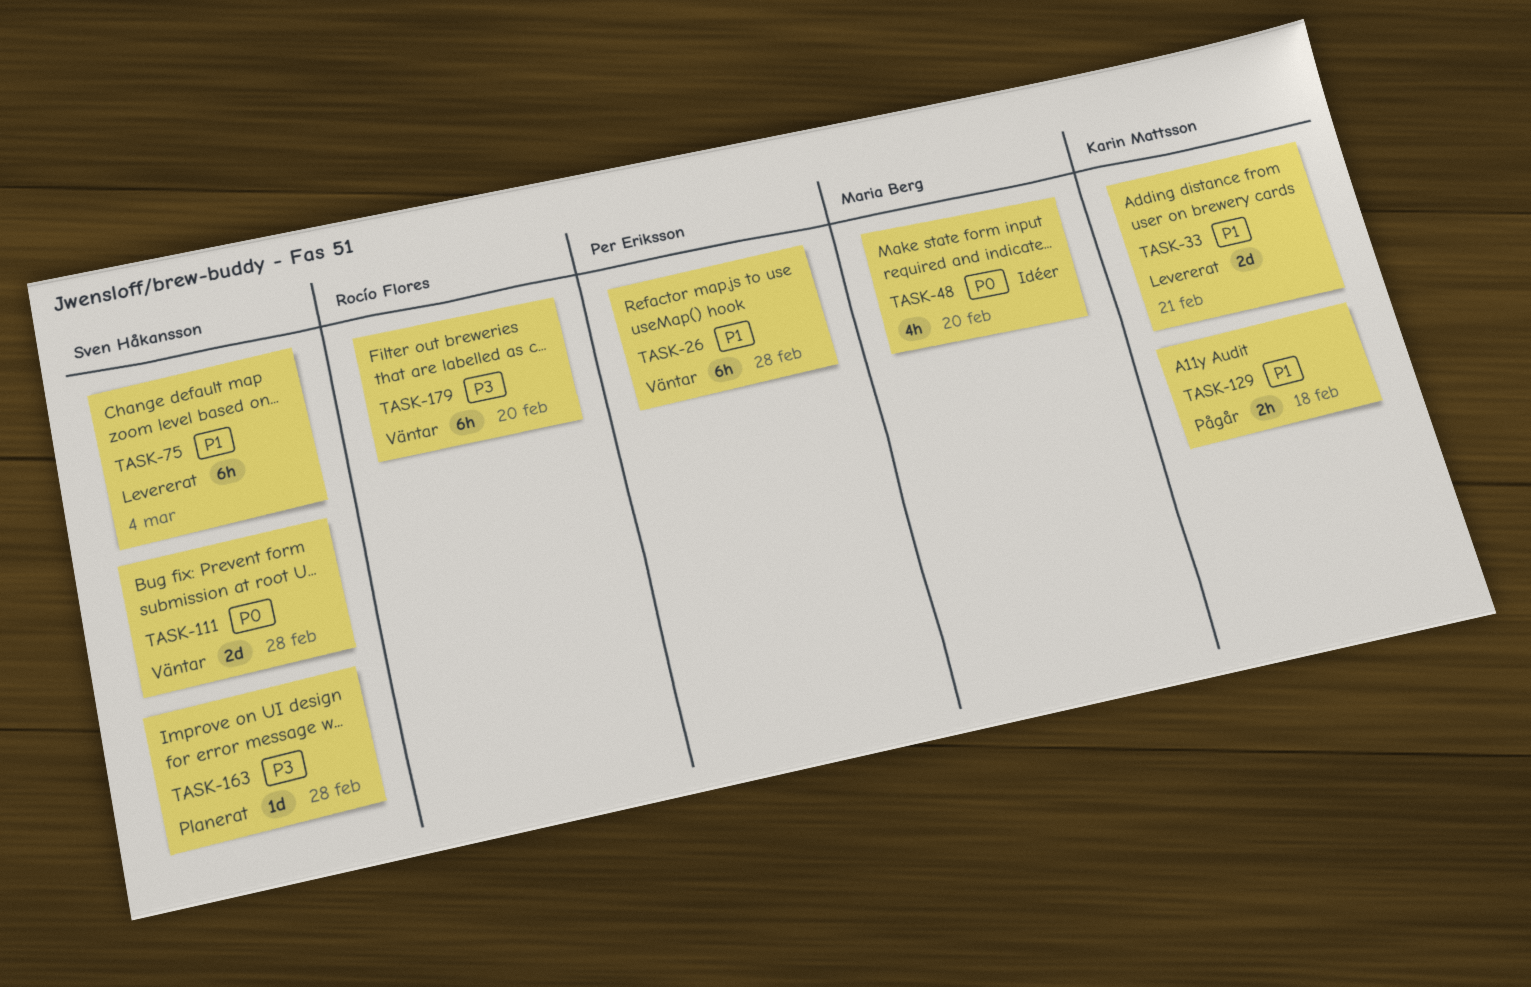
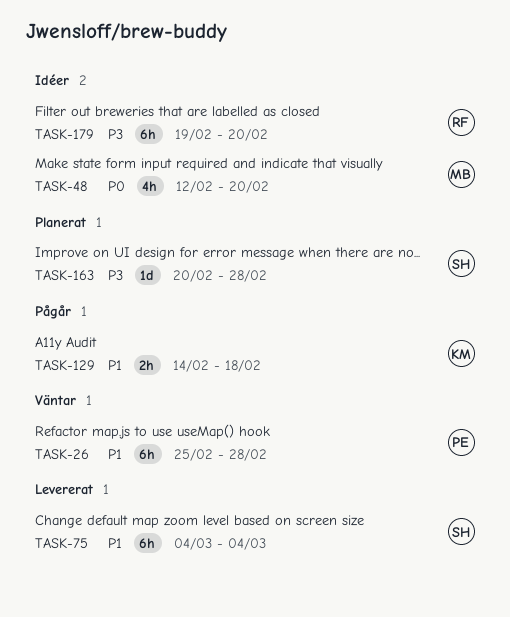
TASK-33: present -> none
TASK-111: present -> none
TASK-179, status: Väntar -> Idéer

